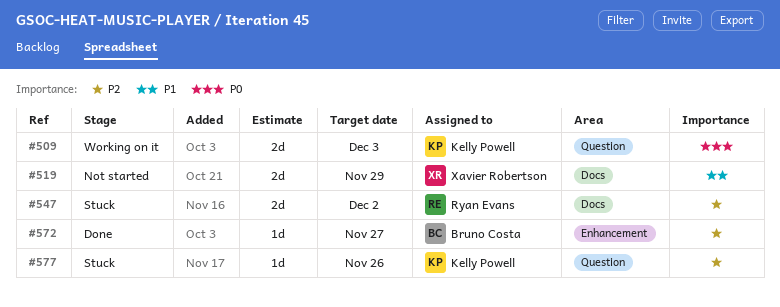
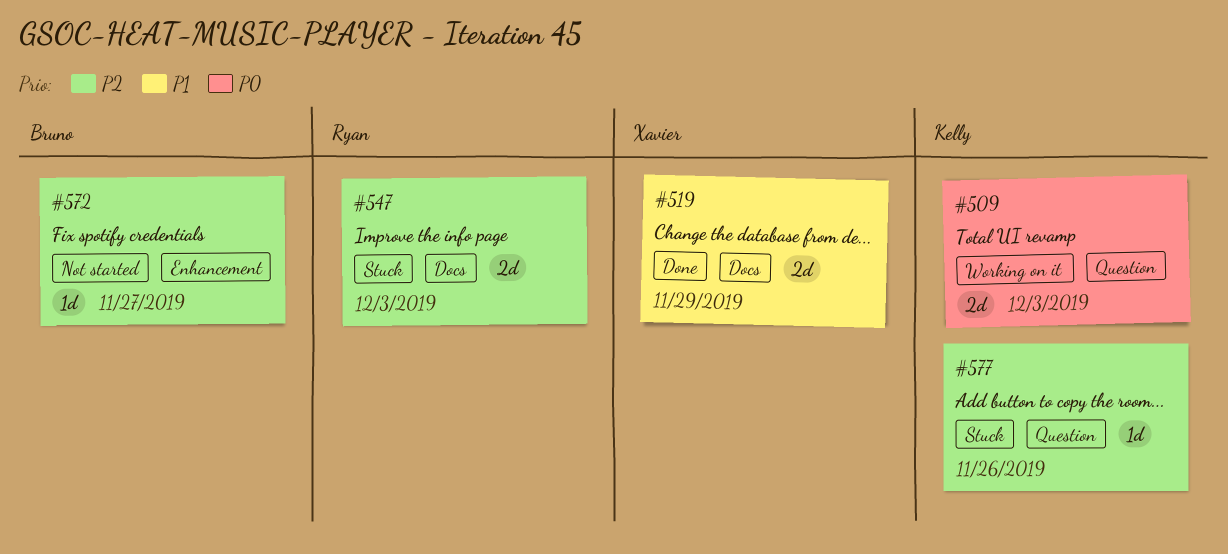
#519, status: Not started -> Done
#547, due: Dec 2 -> Dec 3
#572, status: Done -> Not started

